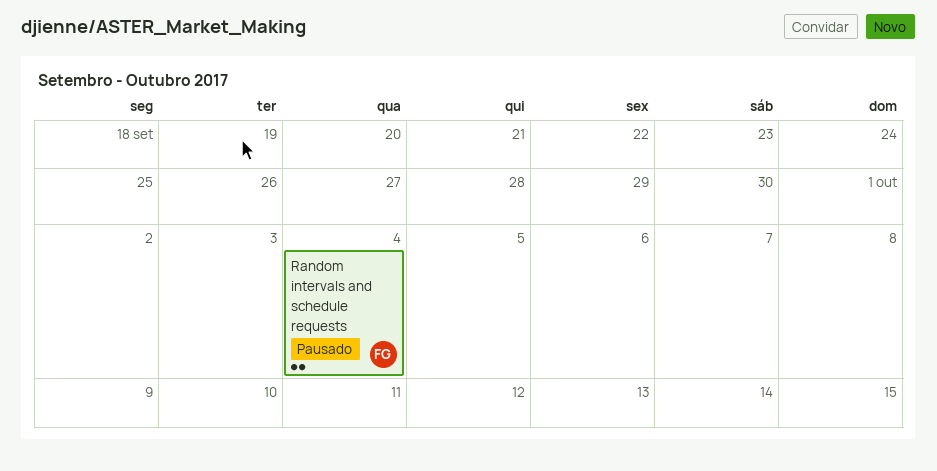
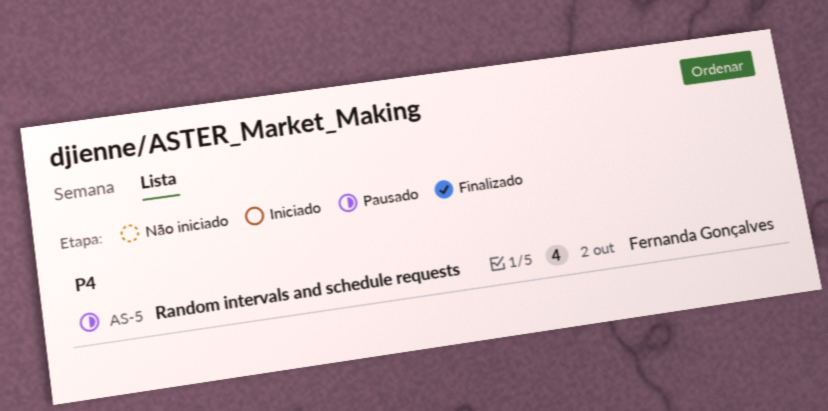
Random intervals and schedule requests, estimate: 2 -> 4
Random intervals and schedule requests, due: Oct 4 -> Oct 2

